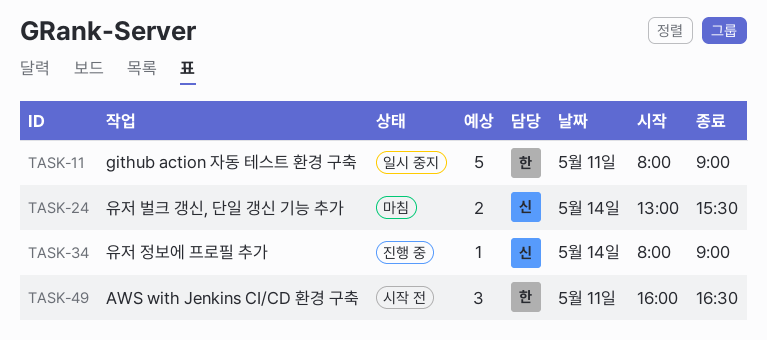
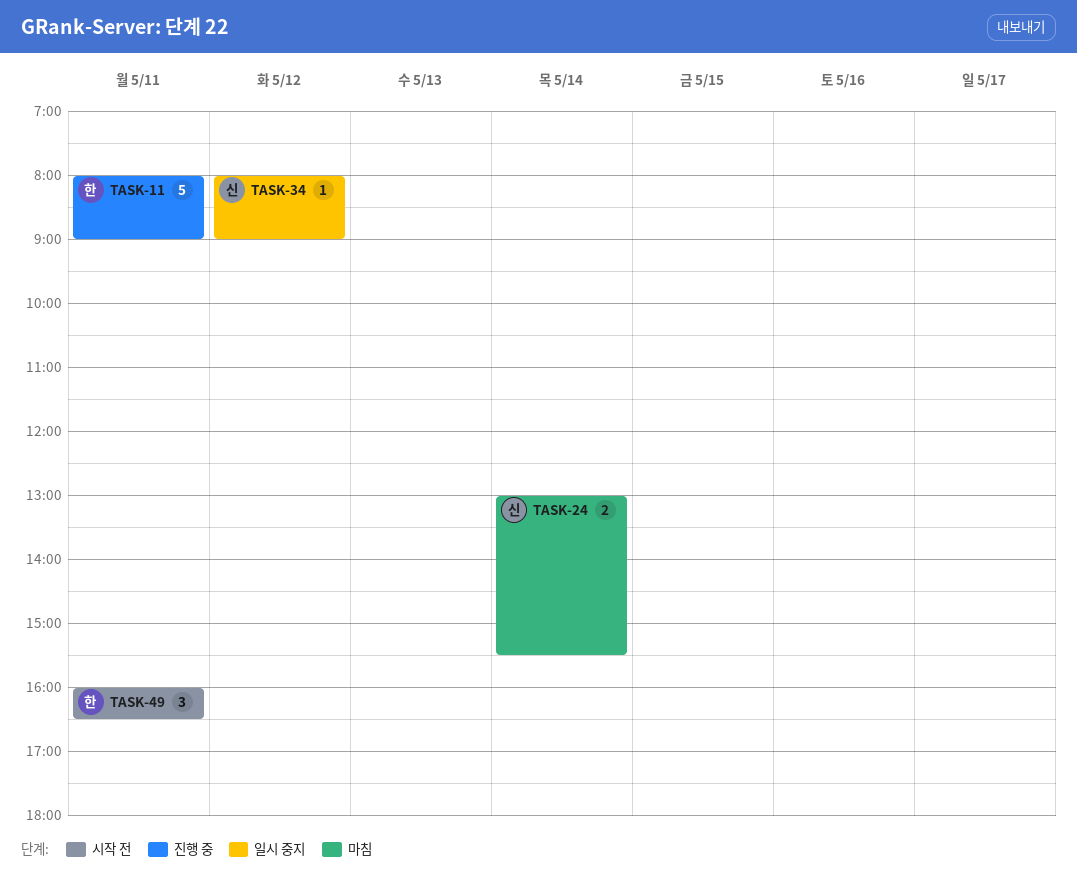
TASK-11, status: 일시 중지 -> 진행 중
TASK-34, status: 진행 중 -> 일시 중지
TASK-34, day: May 14 -> May 12

